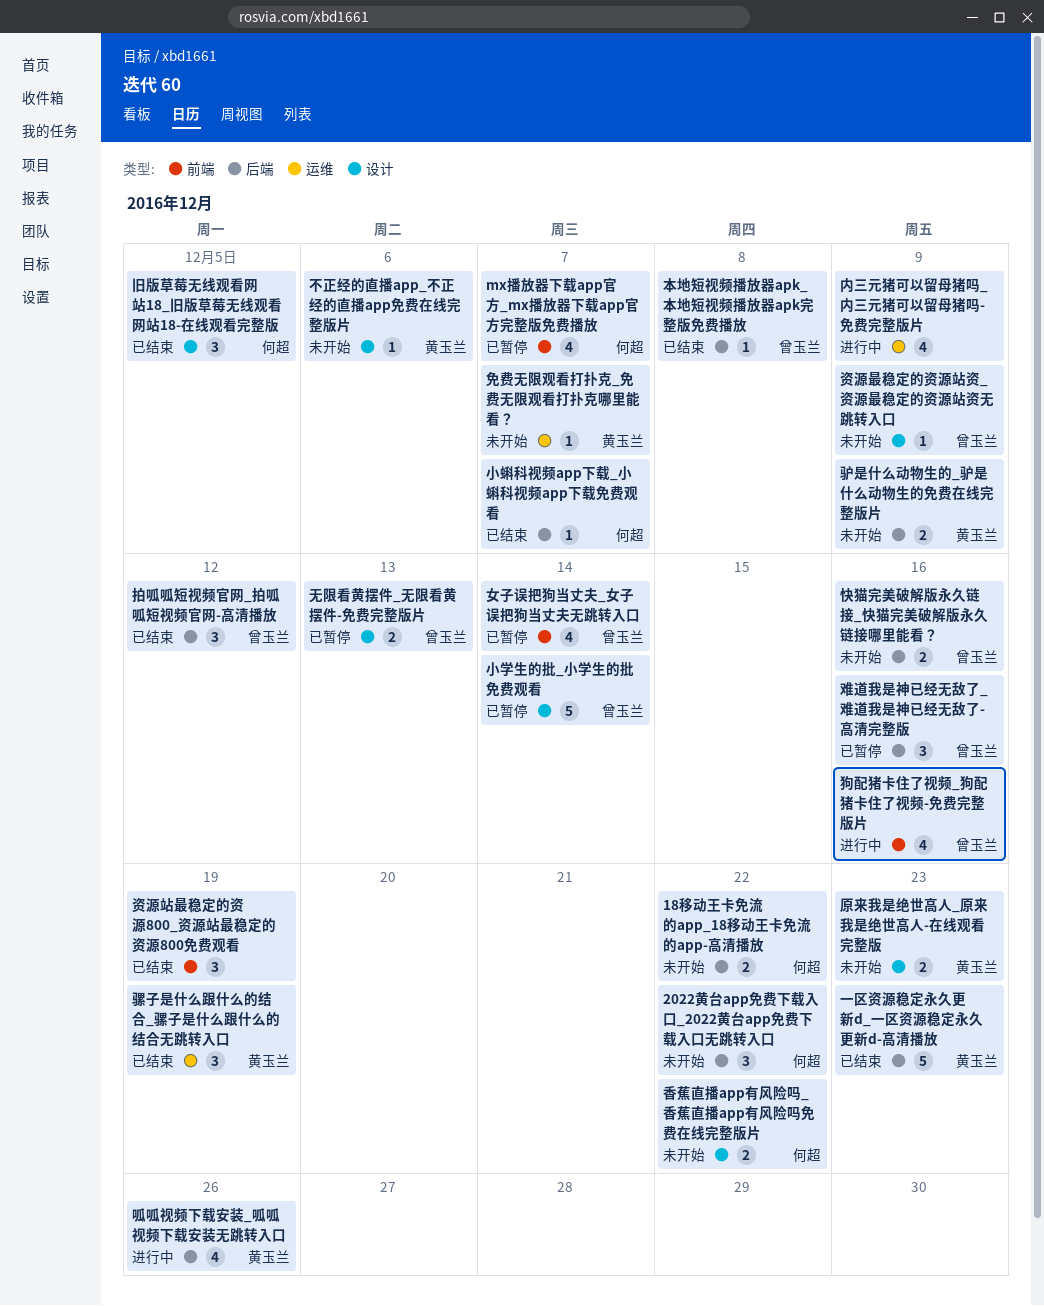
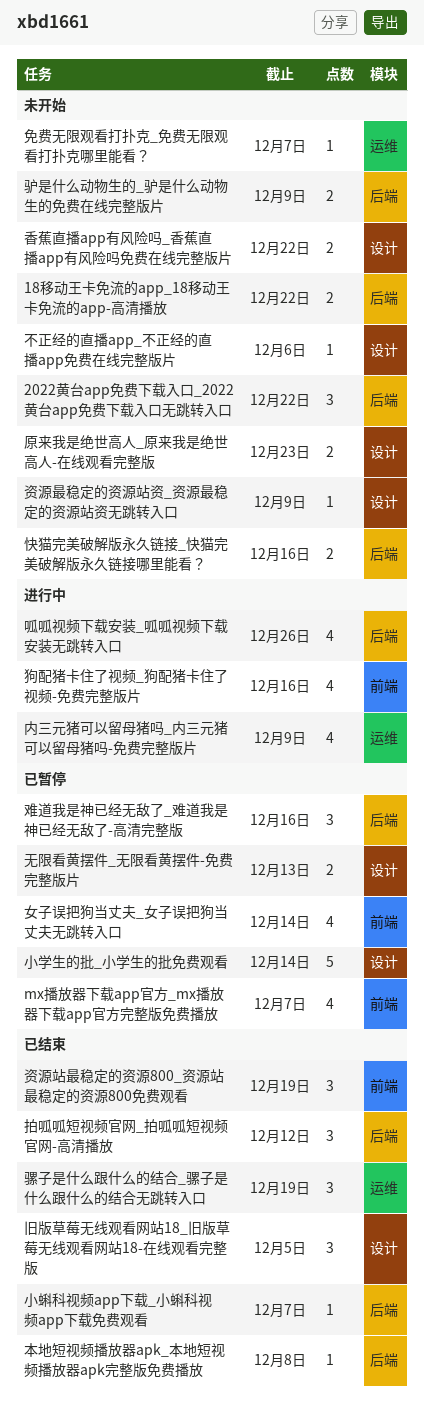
一区资源稳定永久更新d_一区资源稳定永久更新d-高清播放: present -> none

